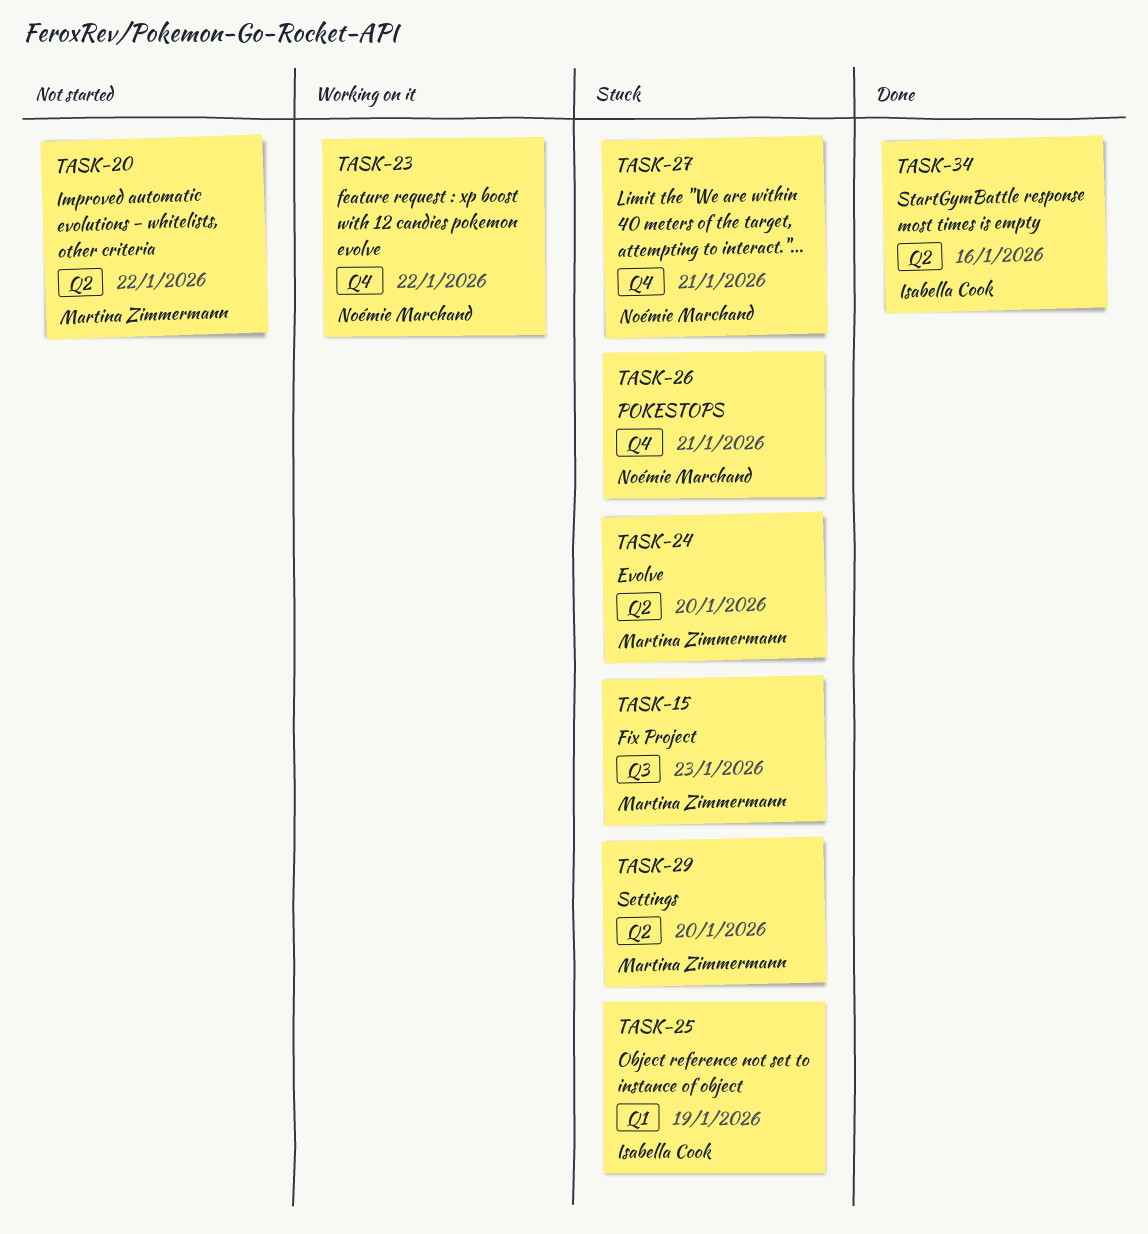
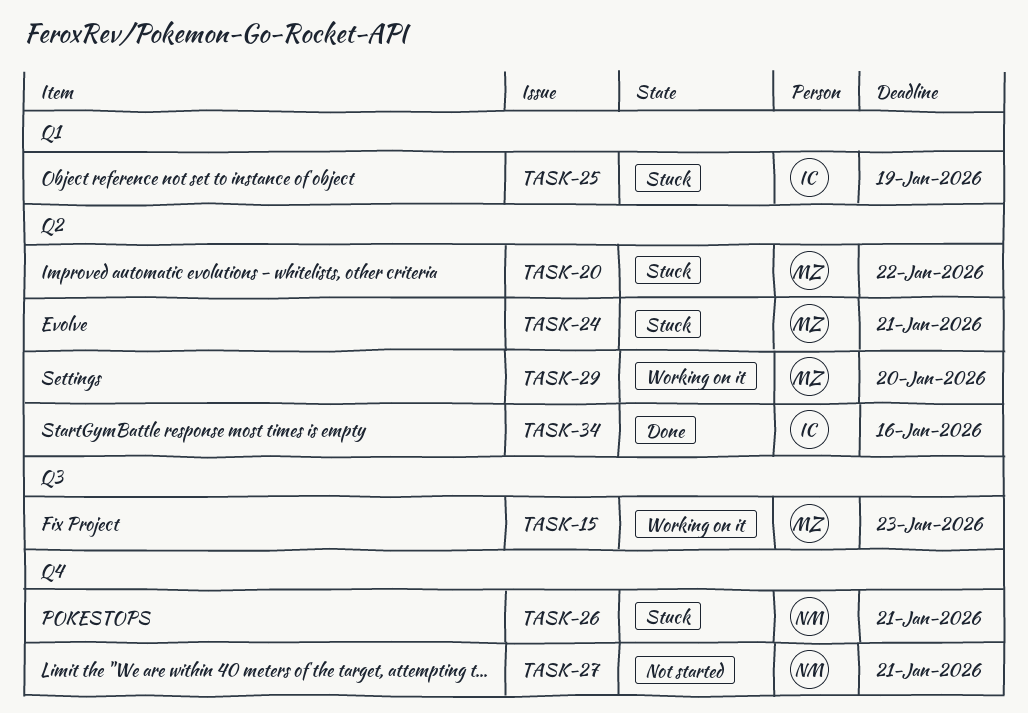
TASK-15, status: Stuck -> Working on it
TASK-20, status: Not started -> Stuck
TASK-23: present -> none
TASK-24, due: Jan 20 -> Jan 21
TASK-27, status: Stuck -> Not started
TASK-29, status: Stuck -> Working on it

